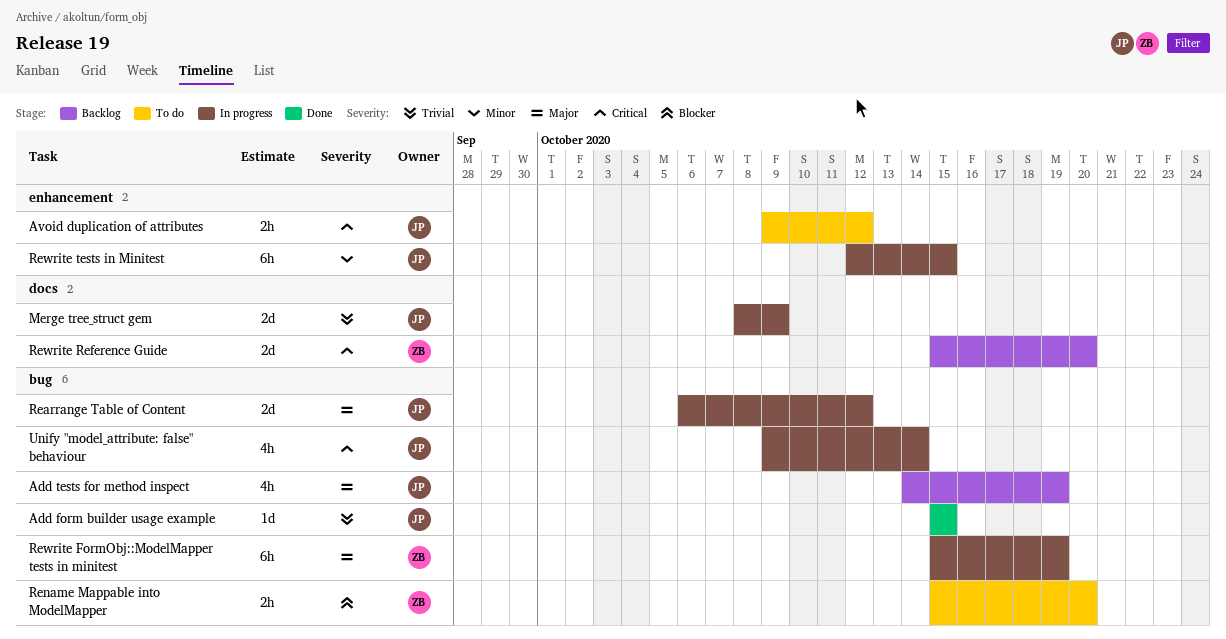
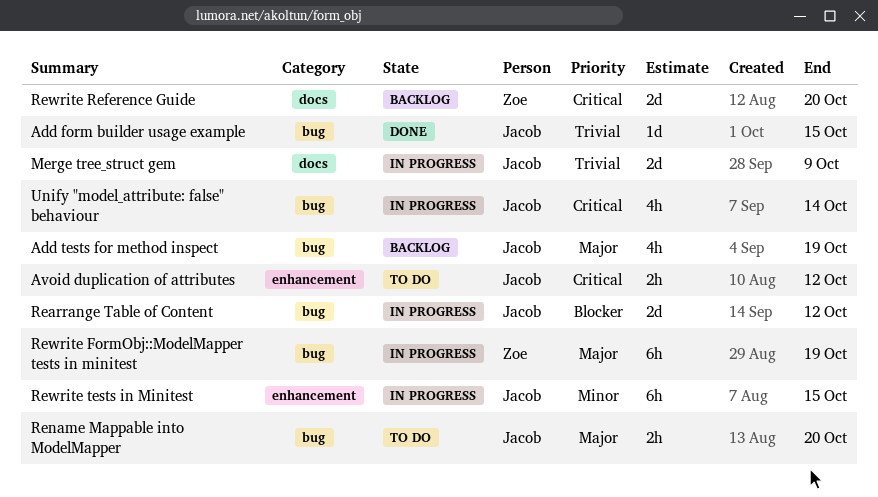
Rearrange Table of Content, priority: Major -> Blocker
Rename Mappable into ModelMapper, owner: Zoe -> Jacob
Rename Mappable into ModelMapper, priority: Blocker -> Major

